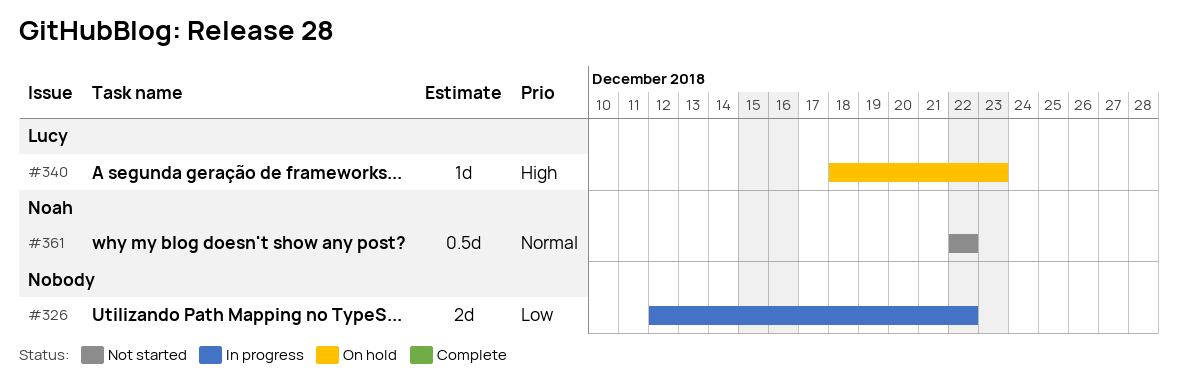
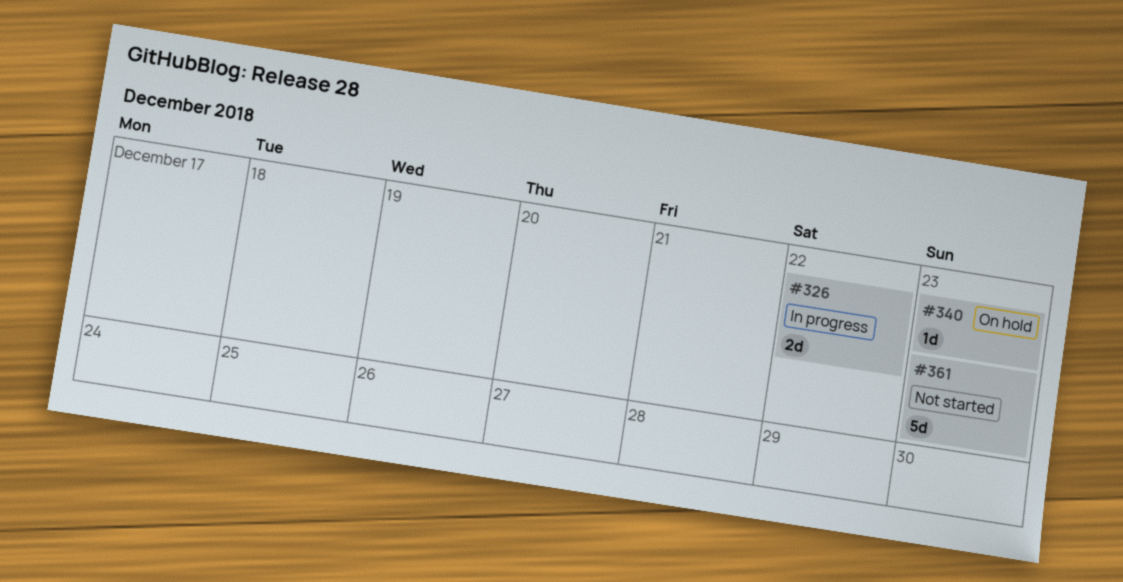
#361, estimate: 0.5d -> 5d
#361, due: Dec 22 -> Dec 23

